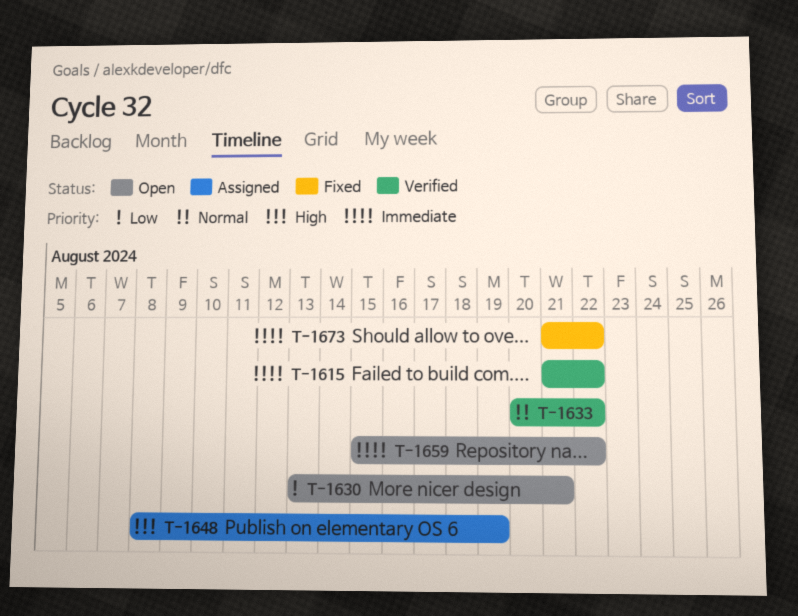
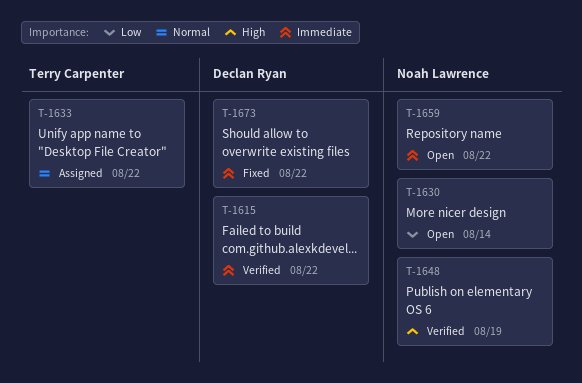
T-1630, due: Aug 21 -> Aug 14
T-1633, status: Verified -> Assigned
T-1648, status: Assigned -> Verified

